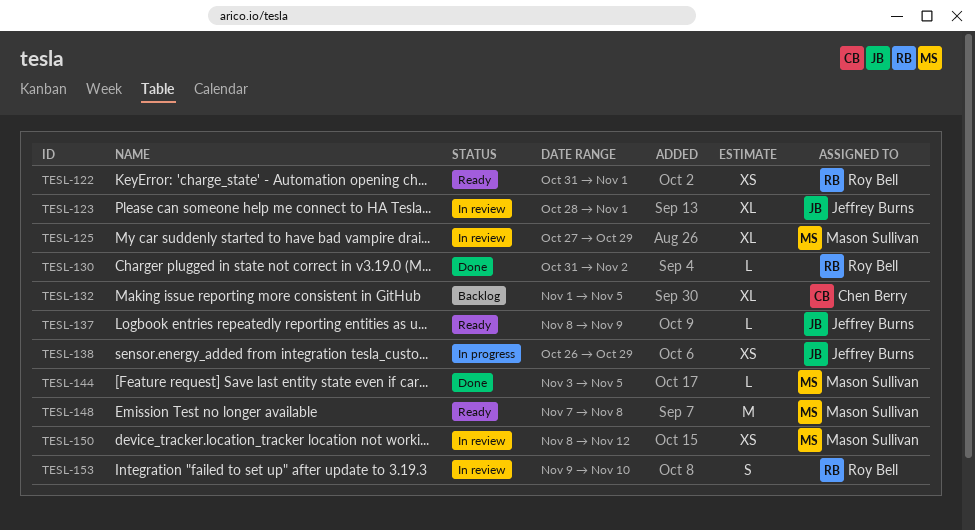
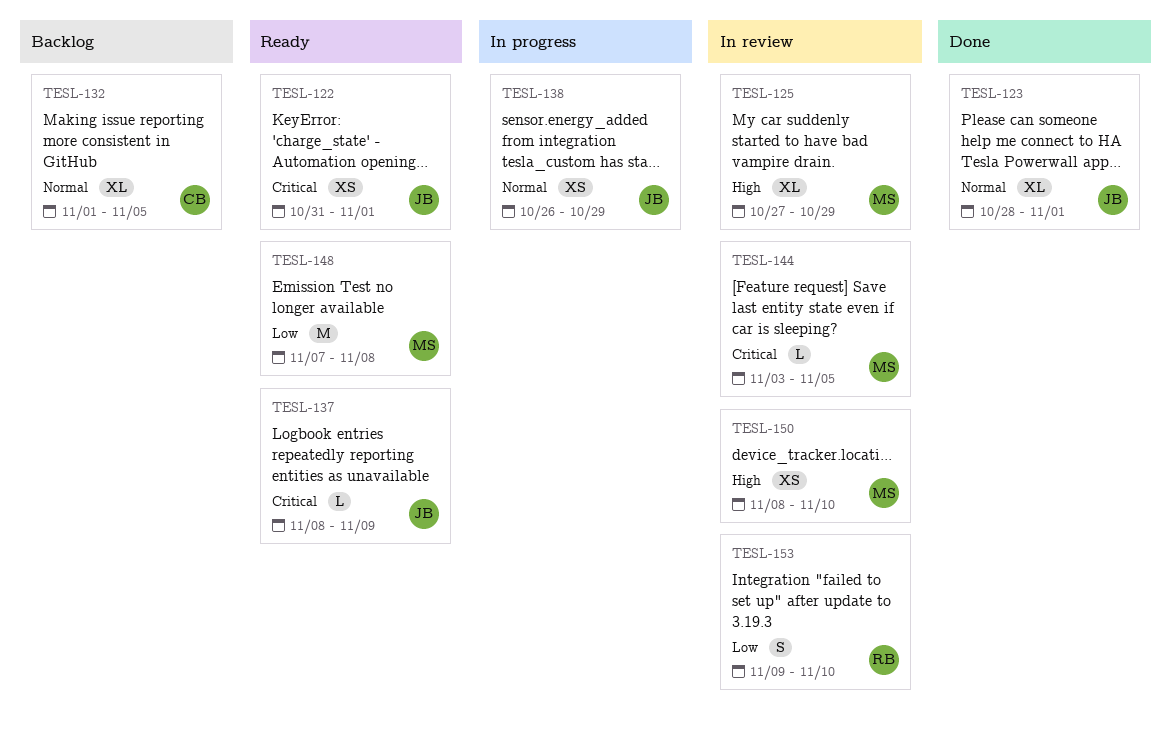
TESL-122, owner: Roy Bell -> Jeffrey Burns
TESL-123, status: In review -> Done
TESL-130: present -> none
TESL-144, status: Done -> In review
TESL-150, due: Nov 12 -> Nov 10

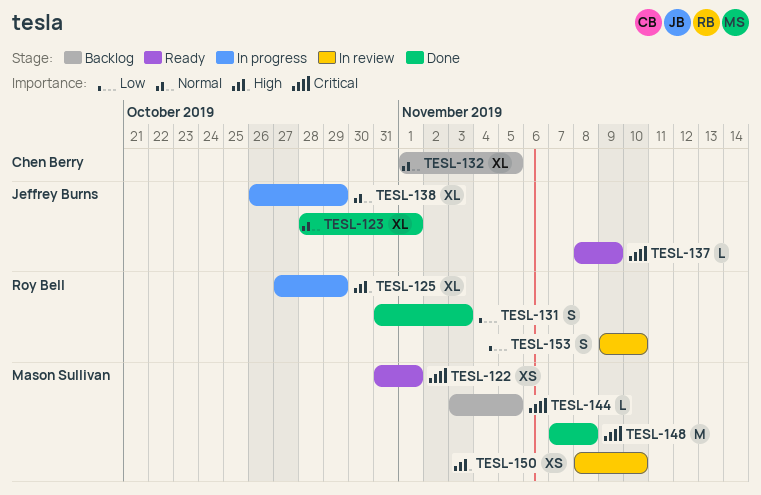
TESL-122, owner: Jeffrey Burns -> Mason Sullivan
TESL-125, status: In review -> In progress
TESL-125, owner: Mason Sullivan -> Roy Bell
TESL-131: none -> present
TESL-138, estimate: XS -> XL
TESL-144, status: In review -> Backlog
TESL-148, status: Ready -> Done
TESL-148, priority: Low -> Critical

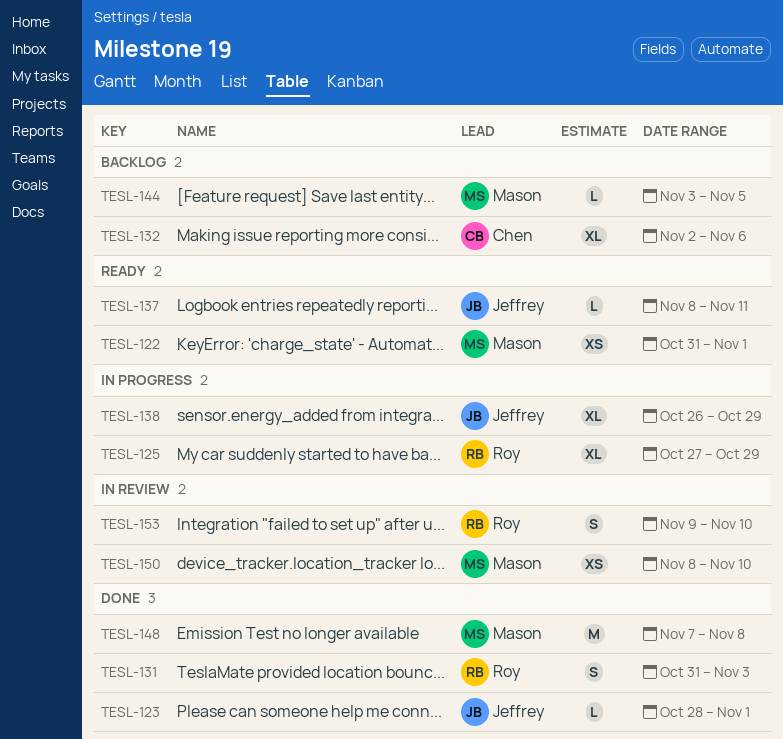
TESL-123, estimate: XL -> L
TESL-132, start: Nov 1 -> Nov 2
TESL-132, due: Nov 5 -> Nov 6
TESL-137, due: Nov 9 -> Nov 11

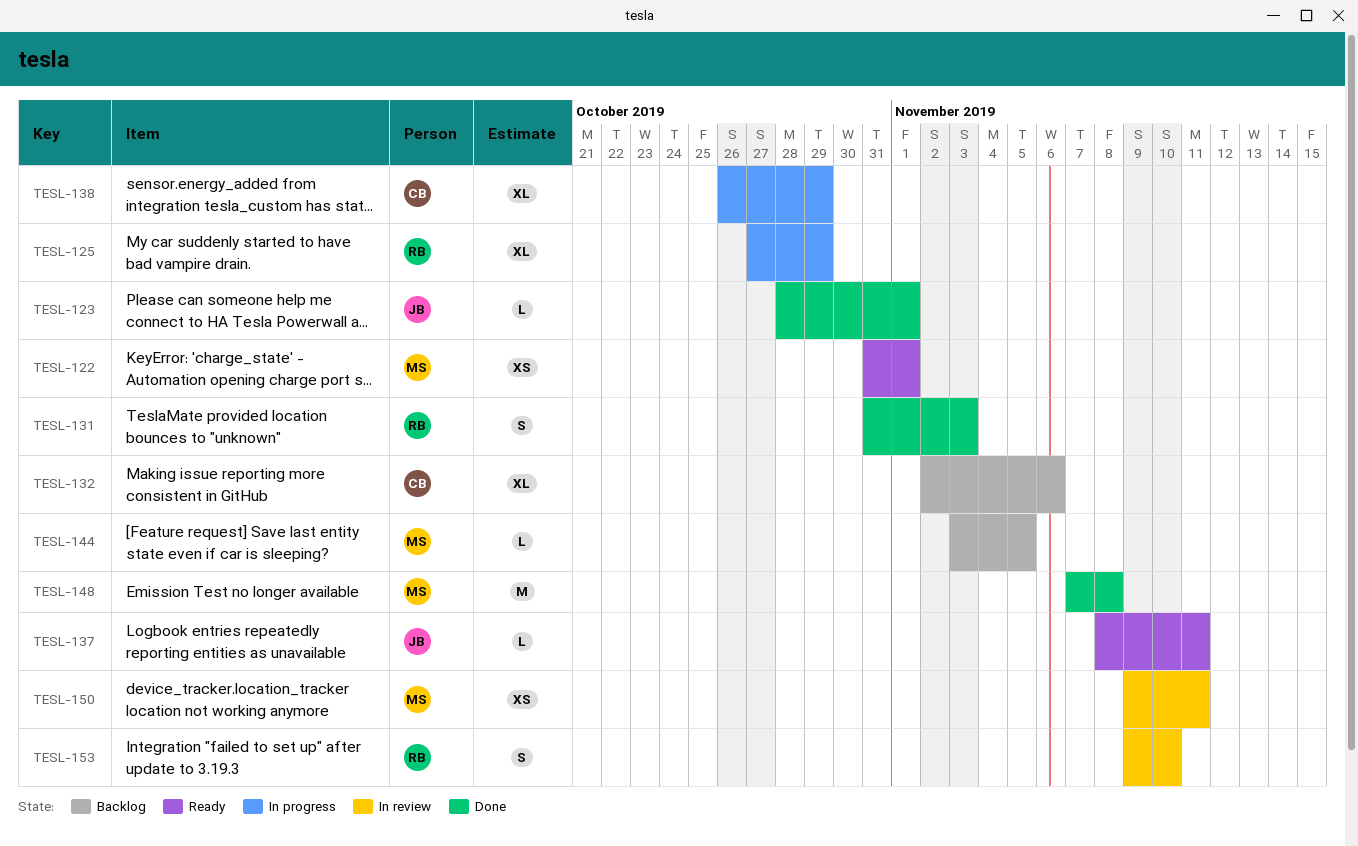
TESL-138, owner: Jeffrey -> Chen
TESL-150, start: Nov 8 -> Nov 9
TESL-150, due: Nov 10 -> Nov 11

